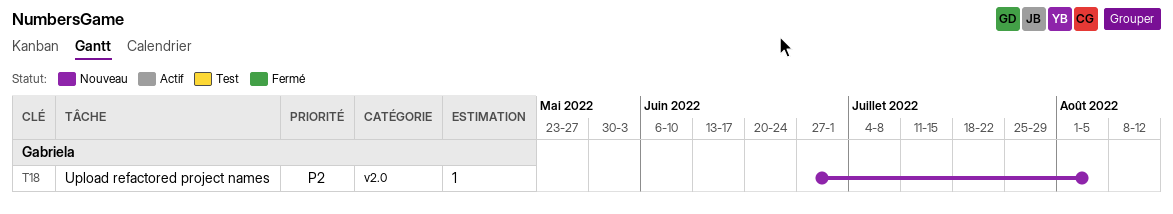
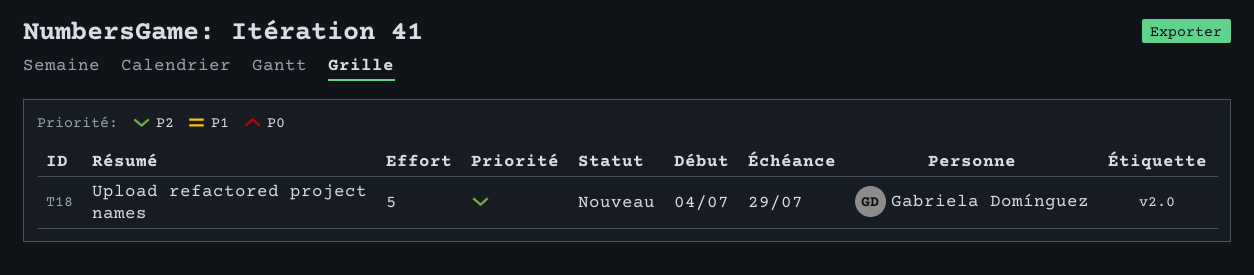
T18, estimate: 1 -> 5
T18, start: Jun 27 -> Jul 4
T18, due: Aug 5 -> Jul 29

